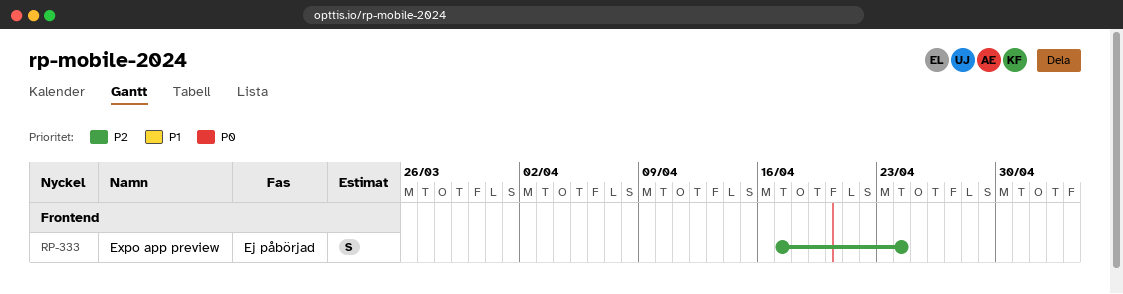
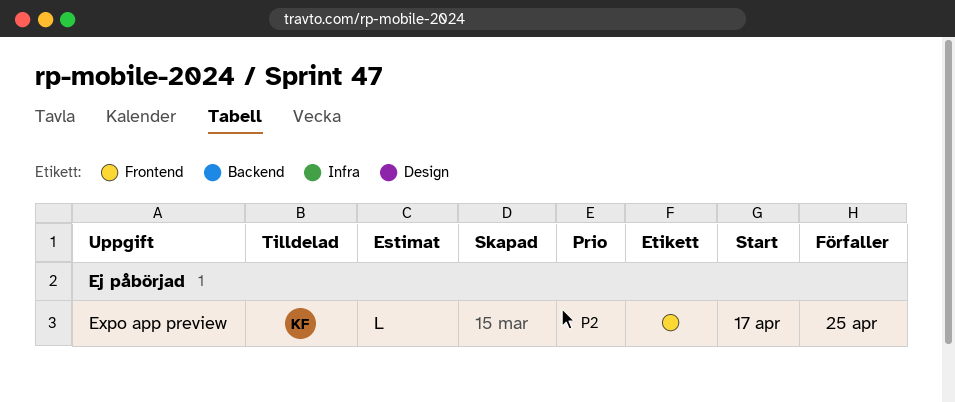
Expo app preview, estimate: S -> L
Expo app preview, due: Apr 24 -> Apr 25

